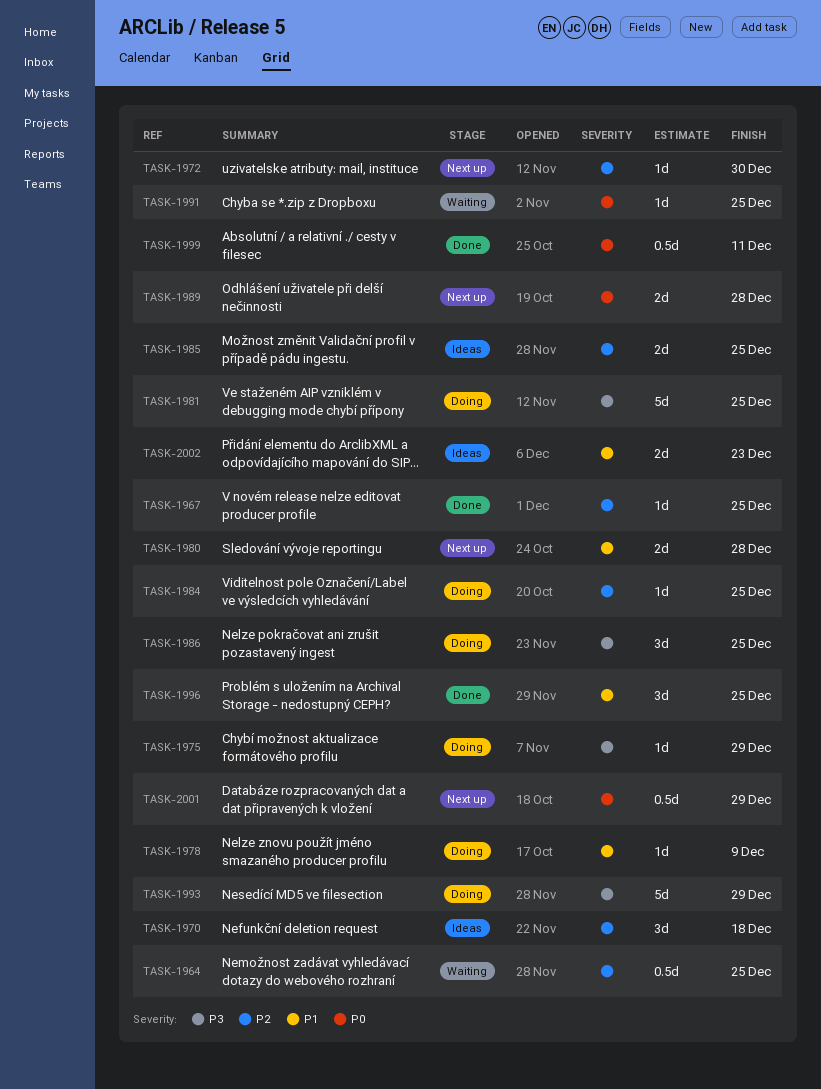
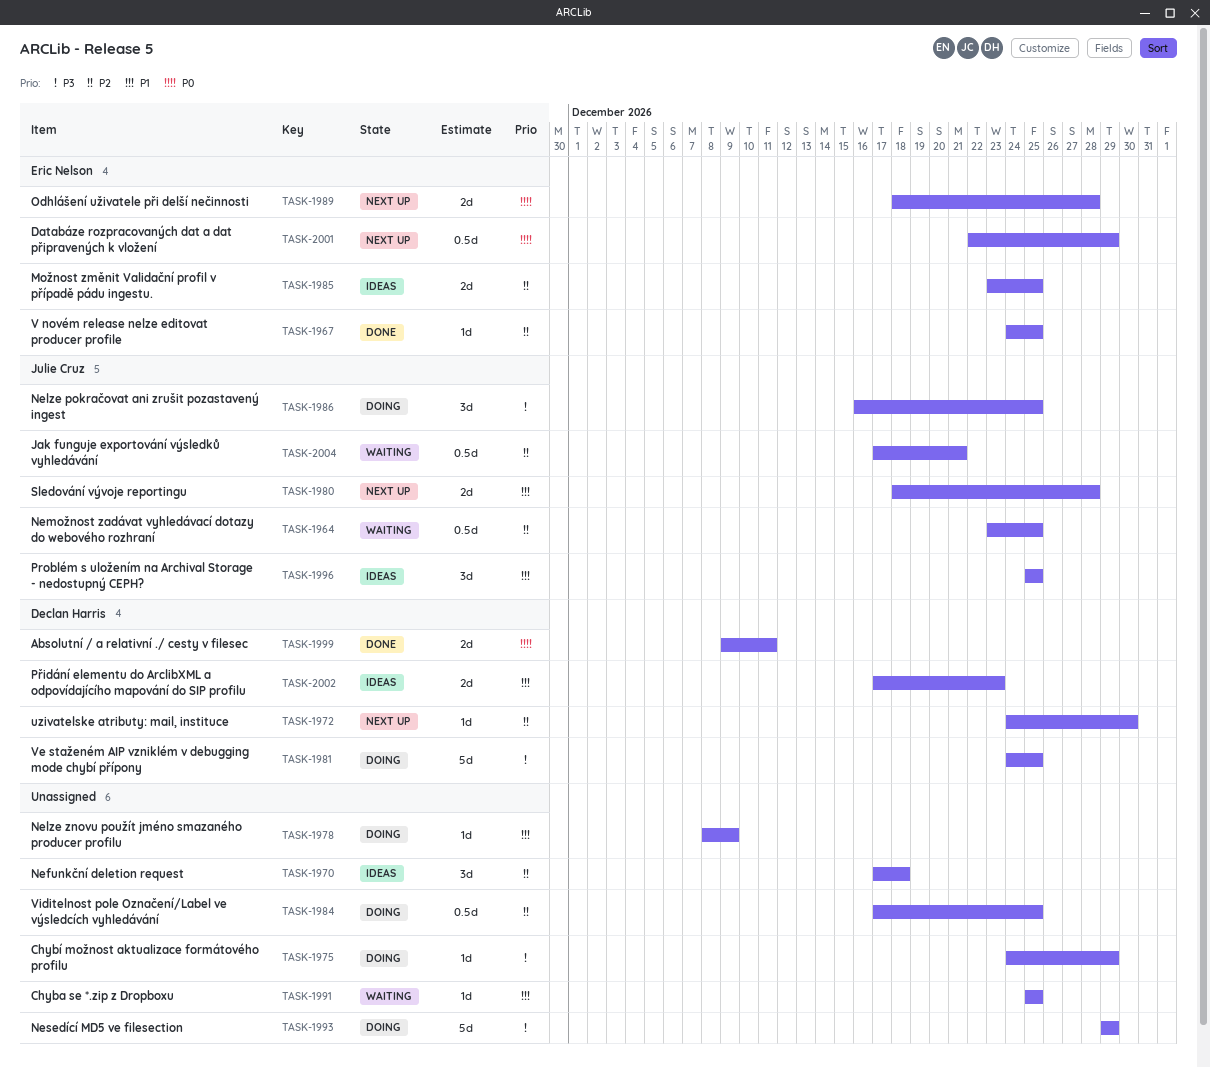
TASK-1984, estimate: 1d -> 0.5d
TASK-1991, priority: P0 -> P1
TASK-1996, status: Done -> Ideas
TASK-1999, estimate: 0.5d -> 2d
TASK-2004: none -> present

